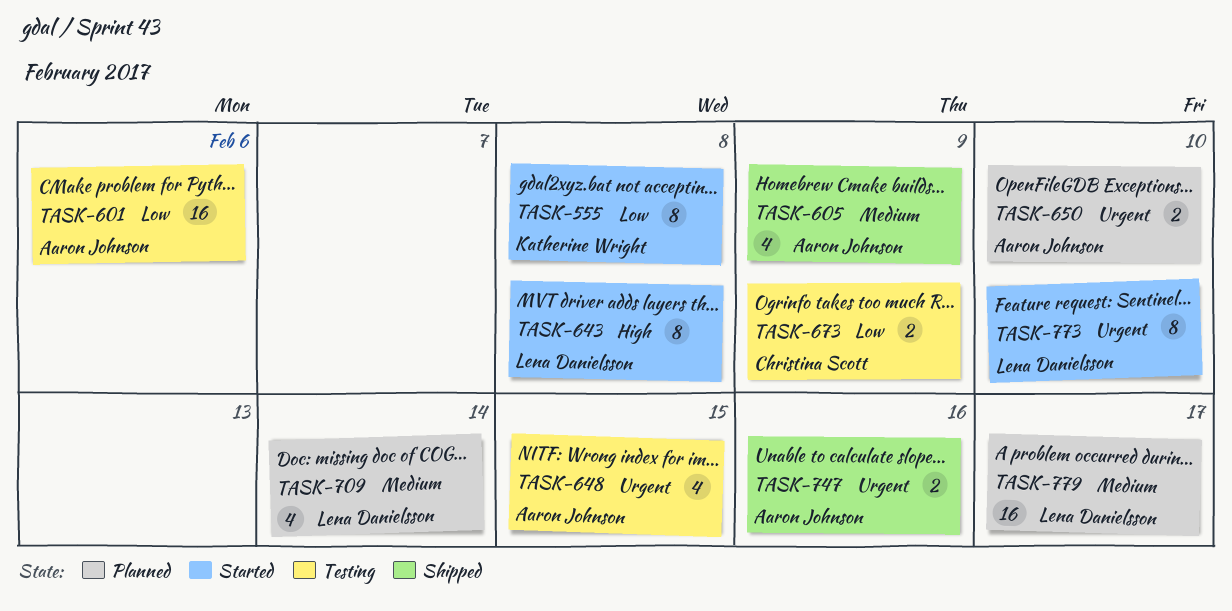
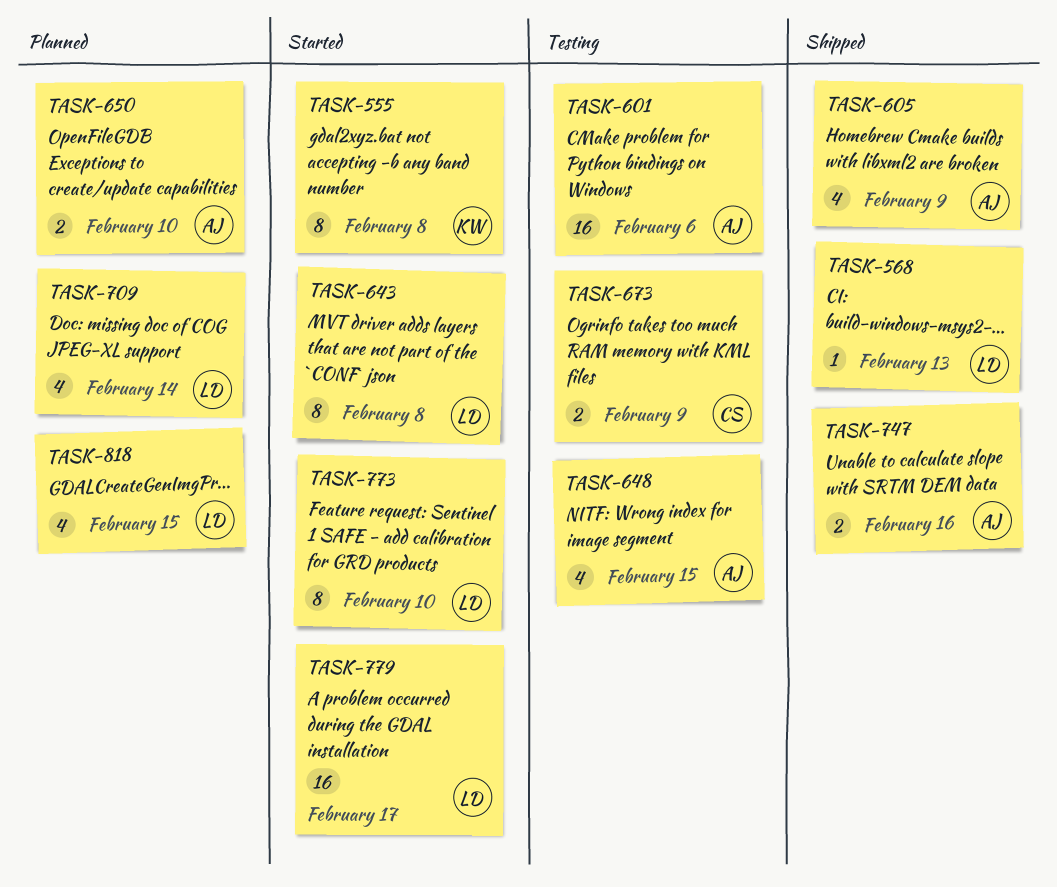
TASK-568: none -> present
TASK-779, status: Planned -> Started
TASK-818: none -> present

